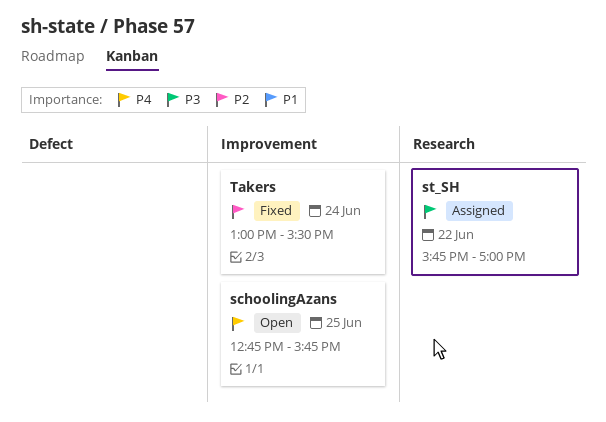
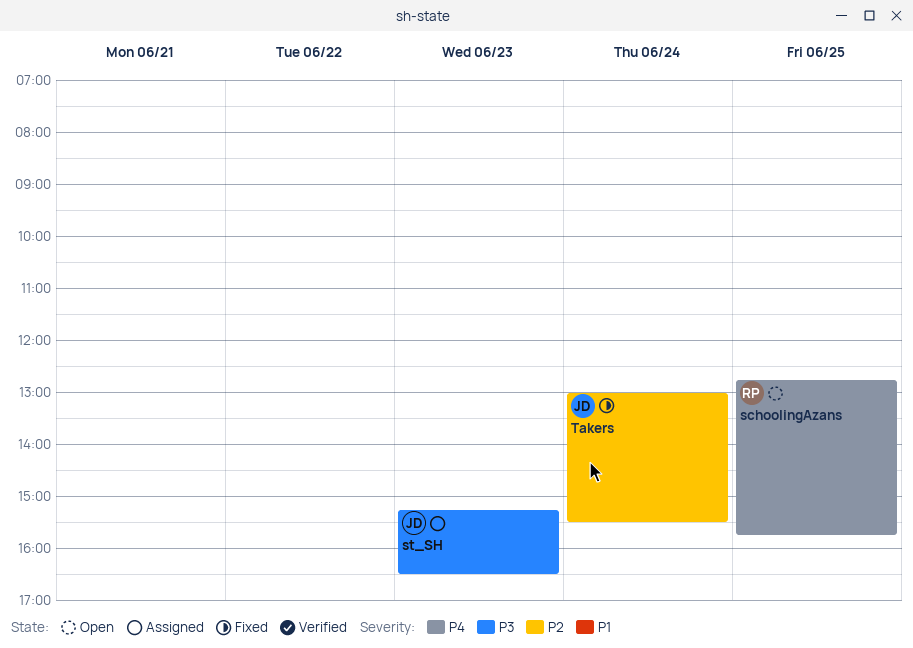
st_SH, day: Jun 22 -> Jun 23
st_SH, begins: 15:45 -> 15:15
st_SH, ends: 17:00 -> 16:30

